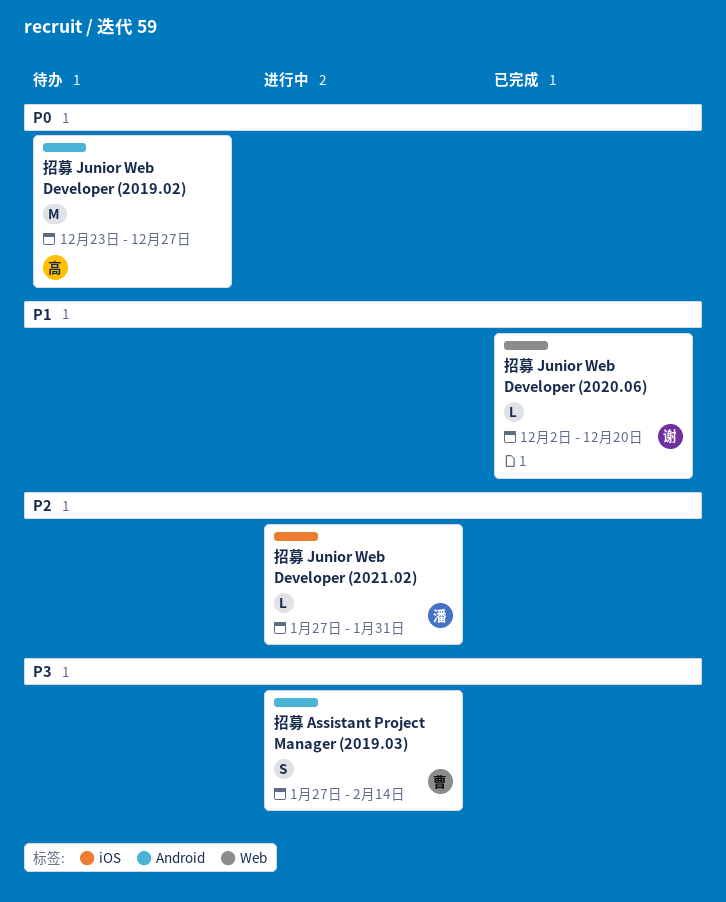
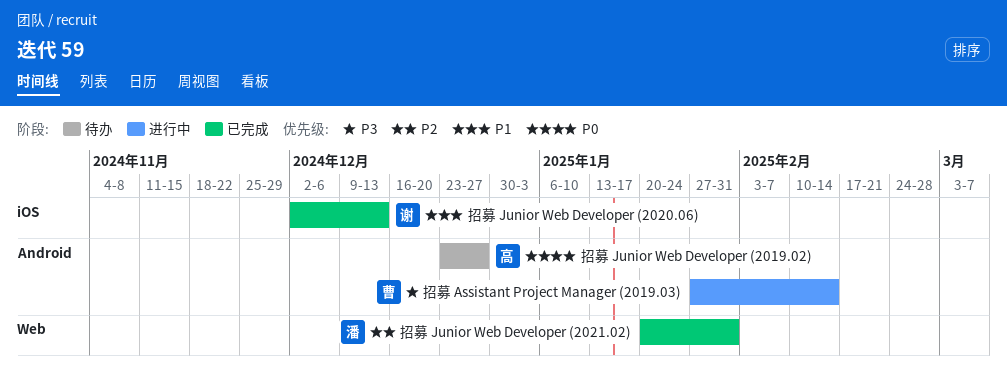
招募 Junior Web Developer (2020.06), label: Web -> iOS
招募 Junior Web Developer (2020.06), due: Dec 20 -> Dec 13
招募 Junior Web Developer (2021.02), status: 进行中 -> 已完成
招募 Junior Web Developer (2021.02), label: iOS -> Web
招募 Junior Web Developer (2021.02), start: Jan 27 -> Jan 20

